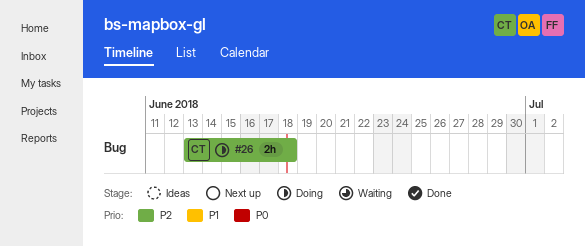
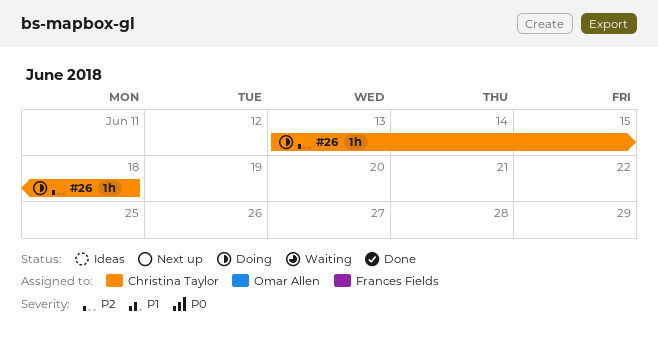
#26, estimate: 2h -> 1h

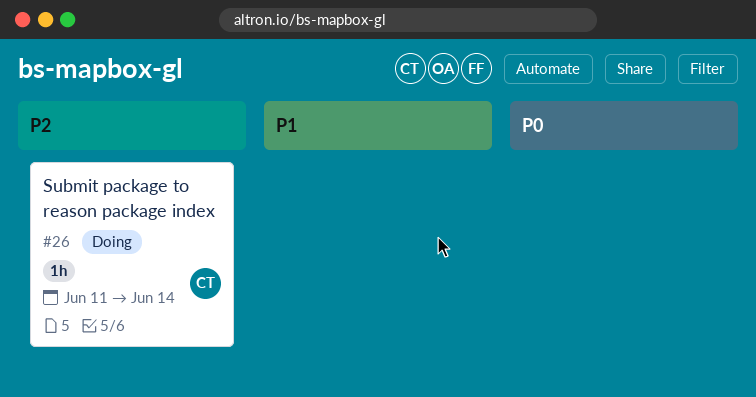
#26, start: Jun 13 -> Jun 11
#26, due: Jun 18 -> Jun 14

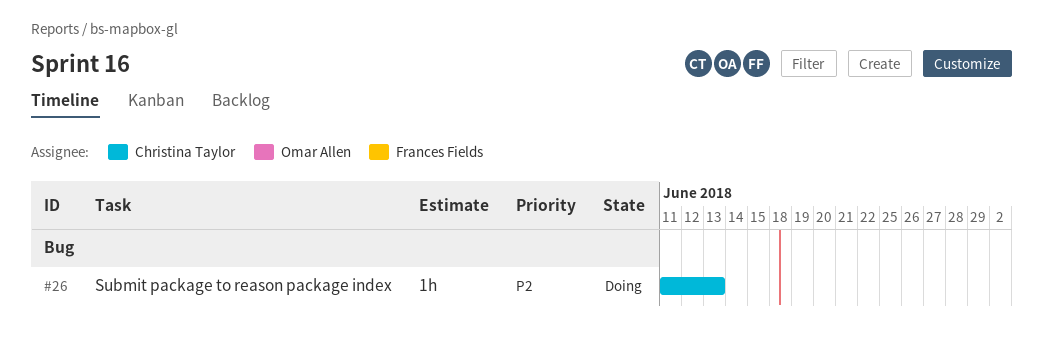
#26, due: Jun 14 -> Jun 13

